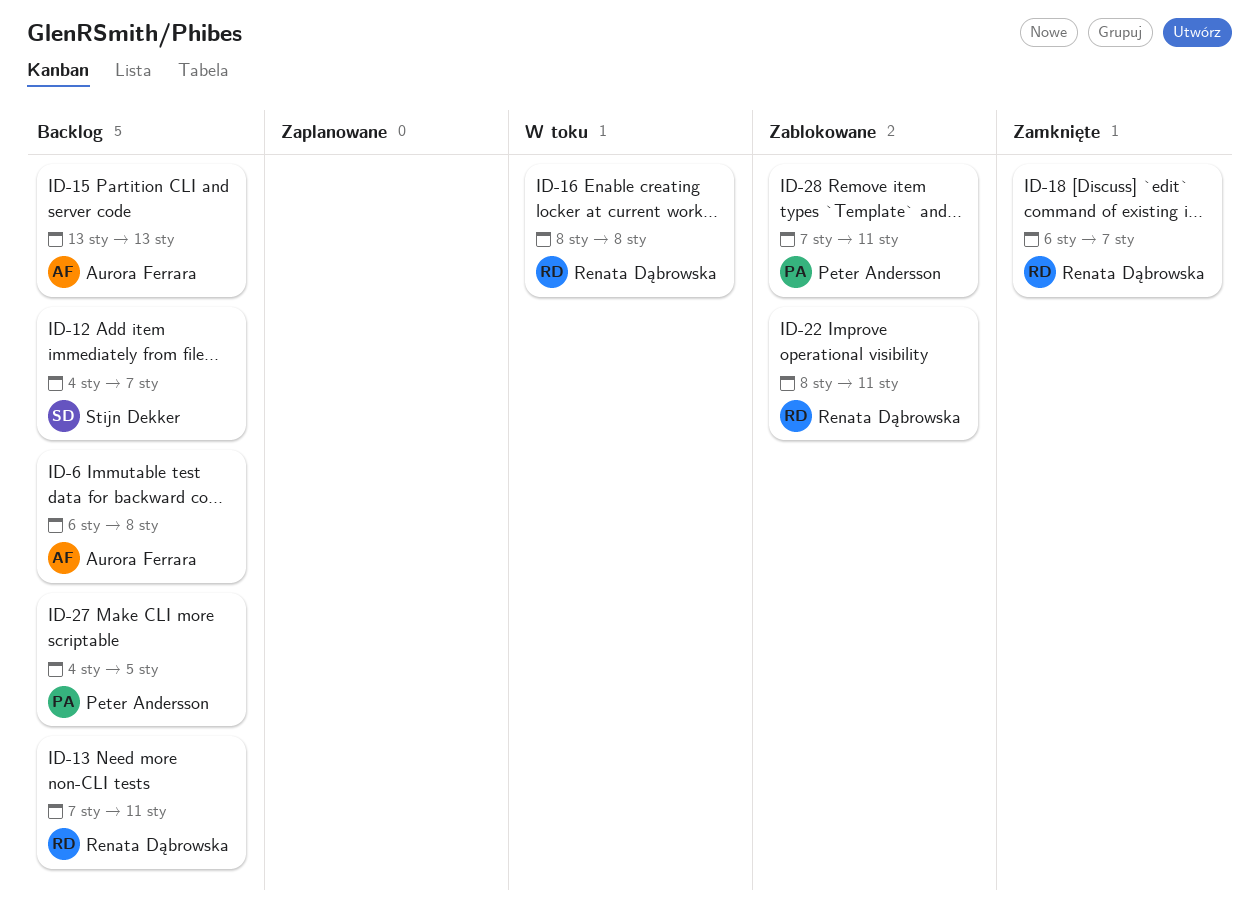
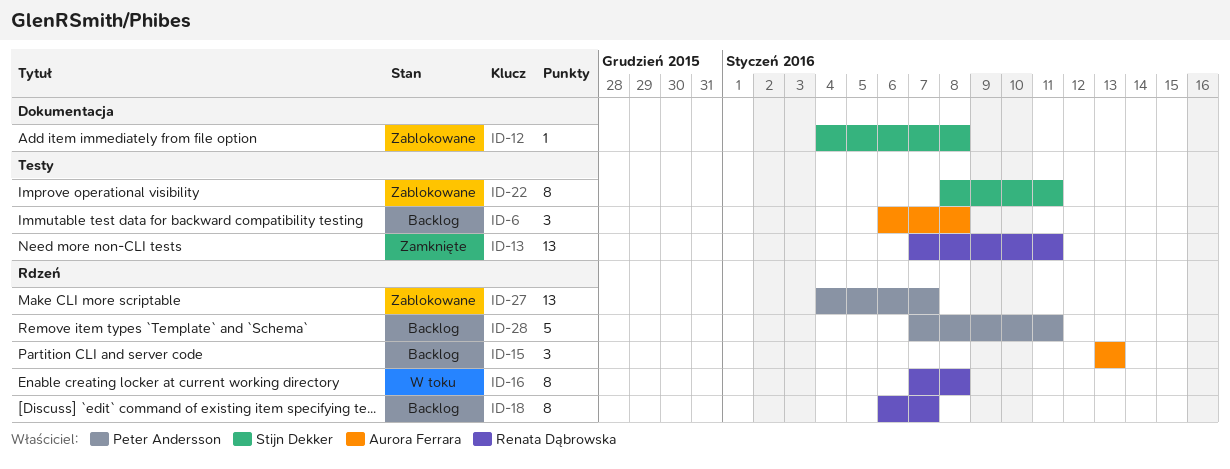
ID-12, status: Backlog -> Zablokowane
ID-12, due: Jan 7 -> Jan 8
ID-13, status: Backlog -> Zamknięte
ID-16, start: Jan 8 -> Jan 7
ID-18, status: Zamknięte -> Backlog
ID-22, owner: Renata Dąbrowska -> Stijn Dekker
ID-27, status: Backlog -> Zablokowane
ID-27, due: Jan 5 -> Jan 7
ID-28, status: Zablokowane -> Backlog

